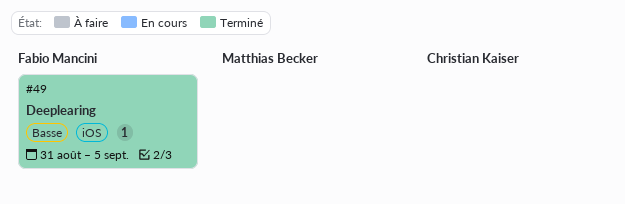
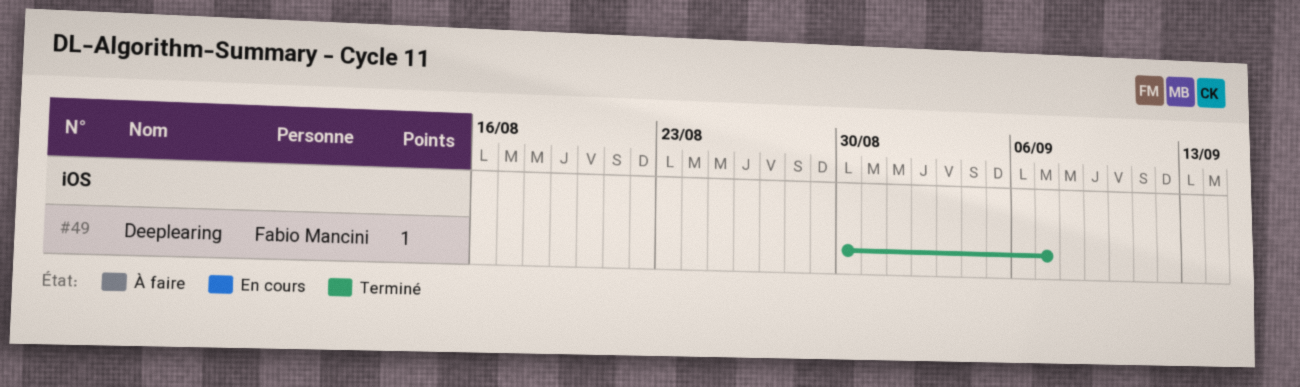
#49, start: Aug 31 -> Aug 30
#49, due: Sep 5 -> Sep 7

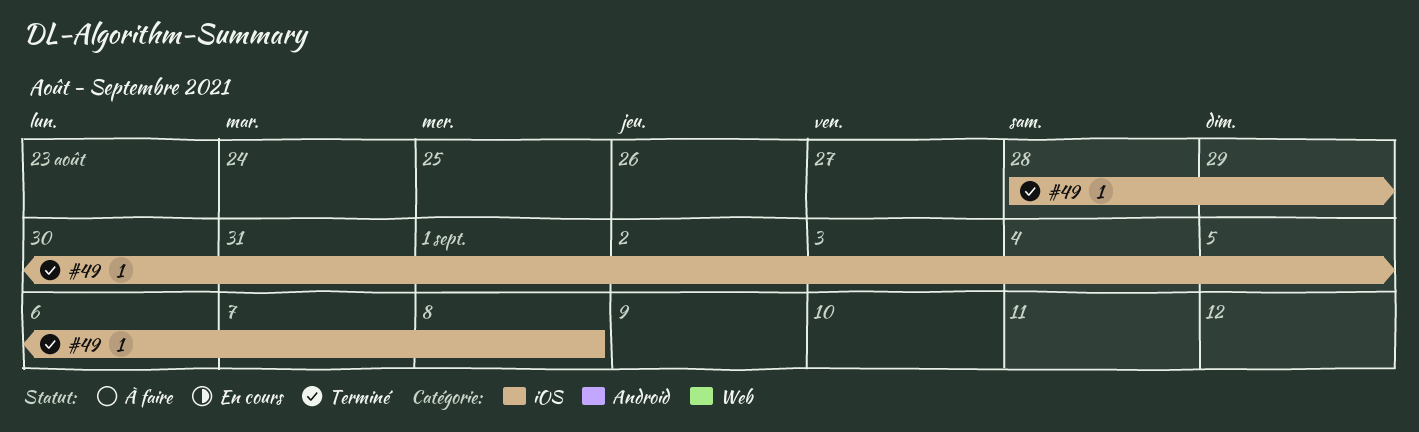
#49, start: Aug 30 -> Aug 28
#49, due: Sep 7 -> Sep 8

